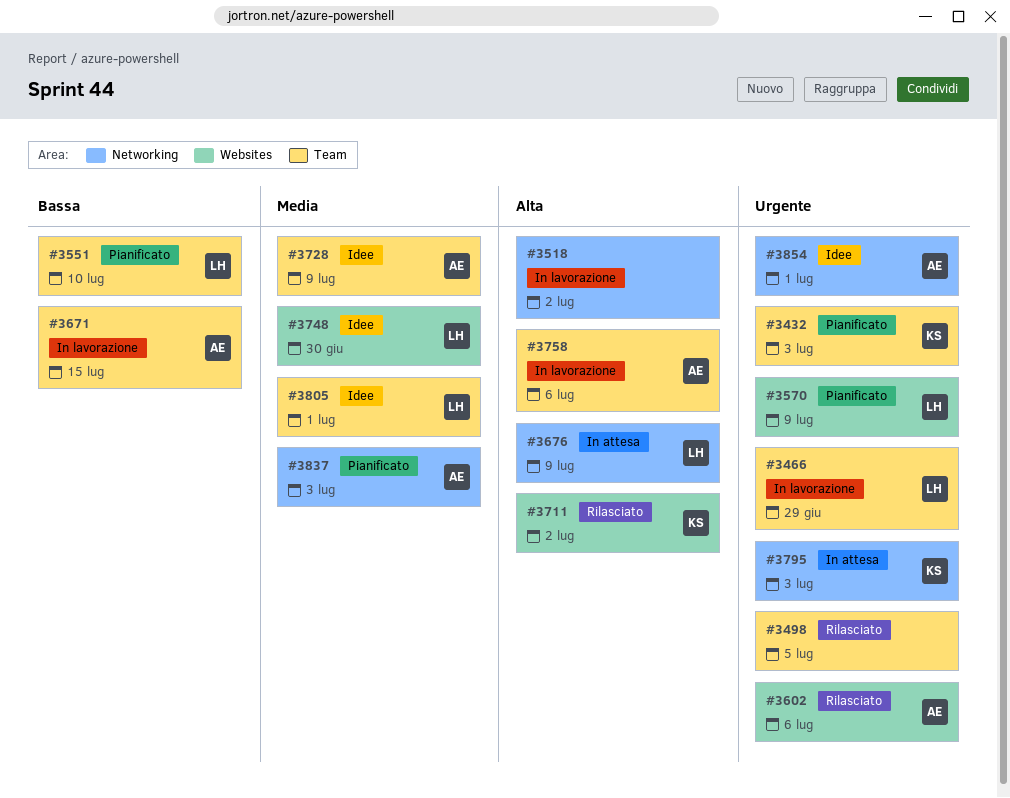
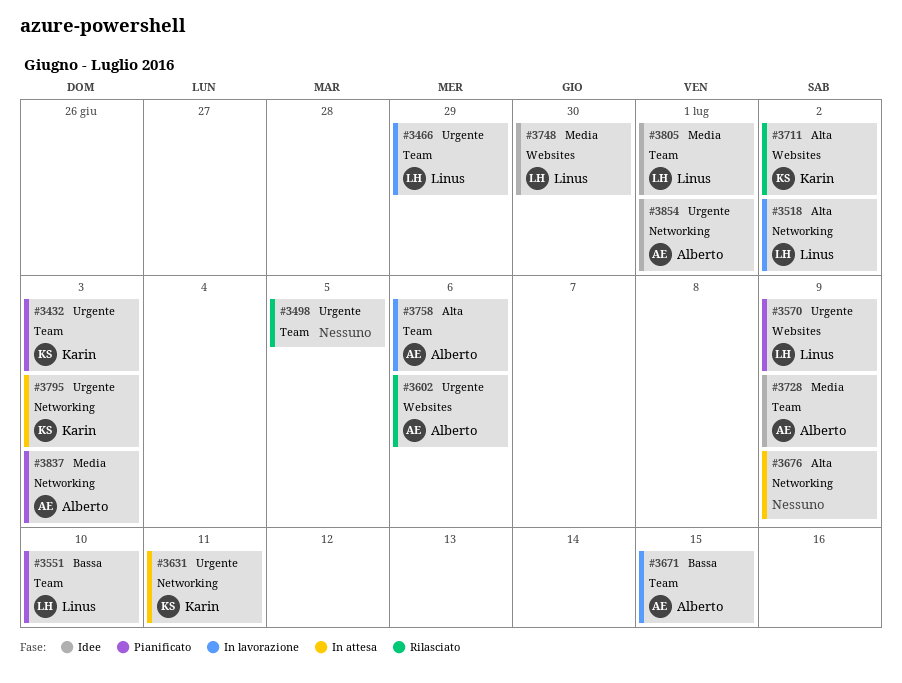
#3518, owner: none -> Linus
#3631: none -> present
#3676, owner: Linus -> none

